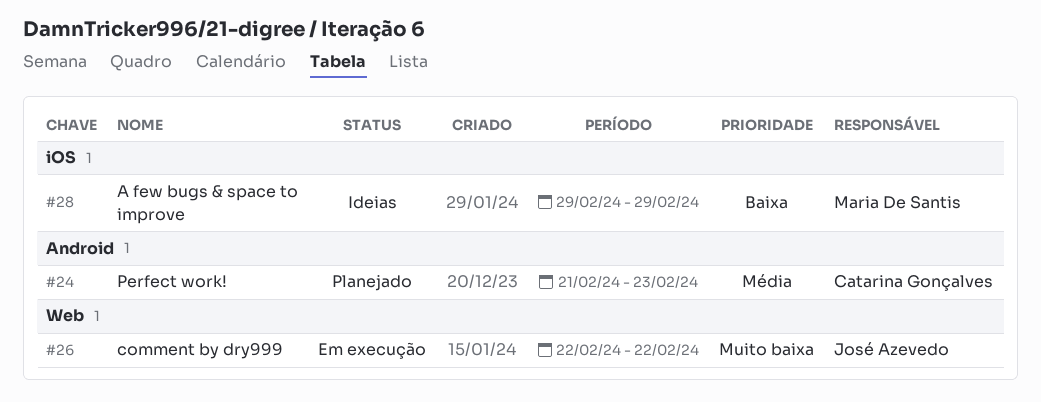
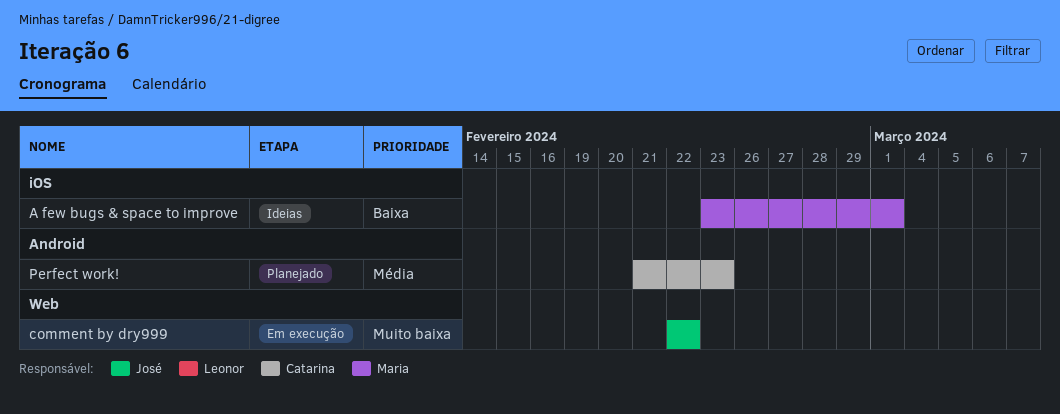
A few bugs & space to improve, start: Feb 29 -> Feb 23
A few bugs & space to improve, due: Feb 29 -> Mar 1

